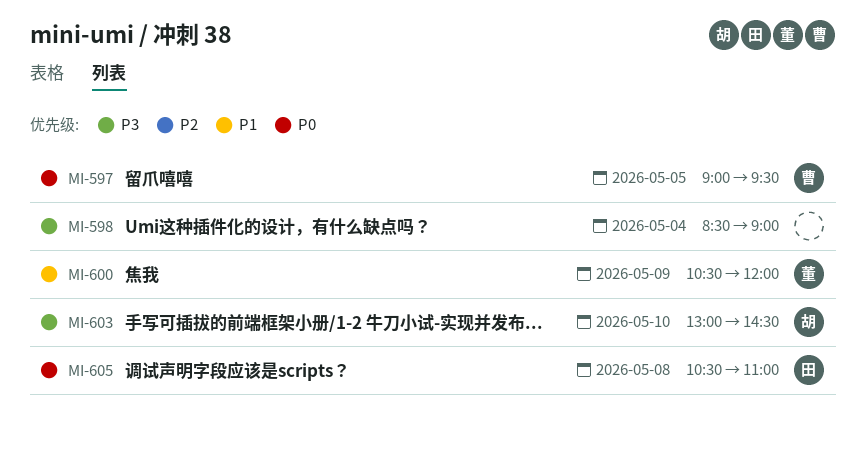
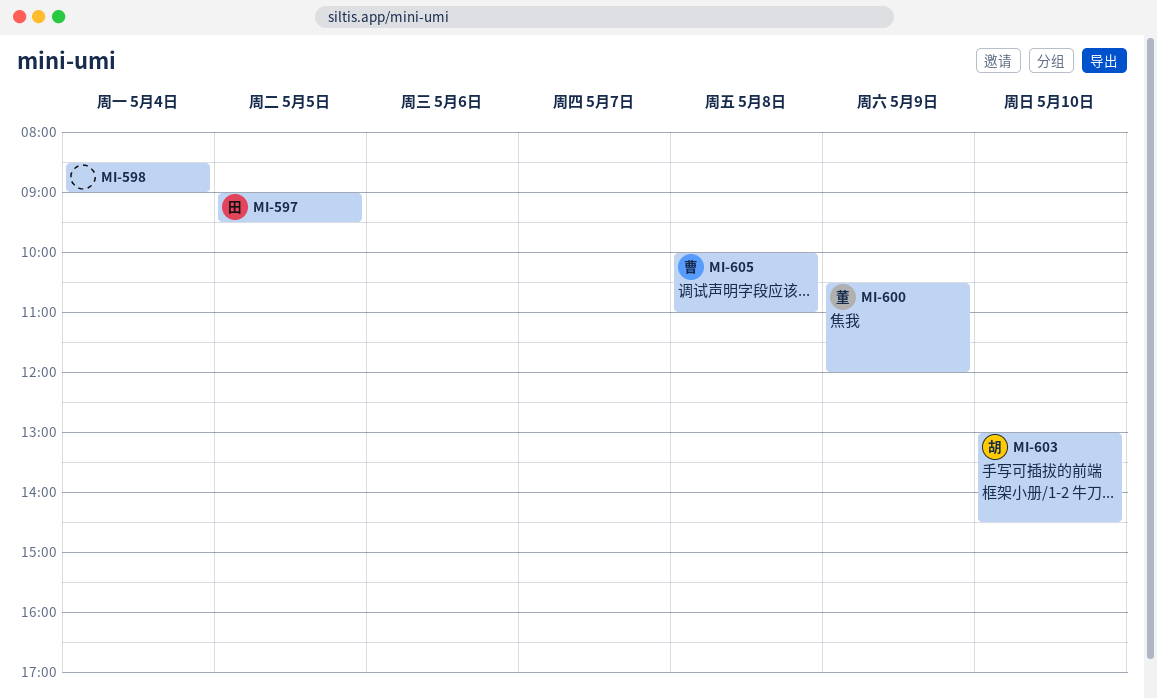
MI-597, owner: 曹 -> 田
MI-605, owner: 田 -> 曹
MI-605, begins: 10:30 -> 10:00

